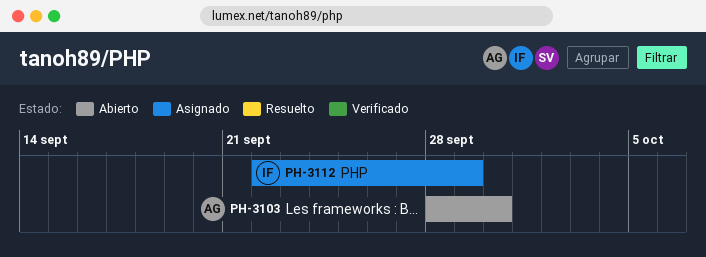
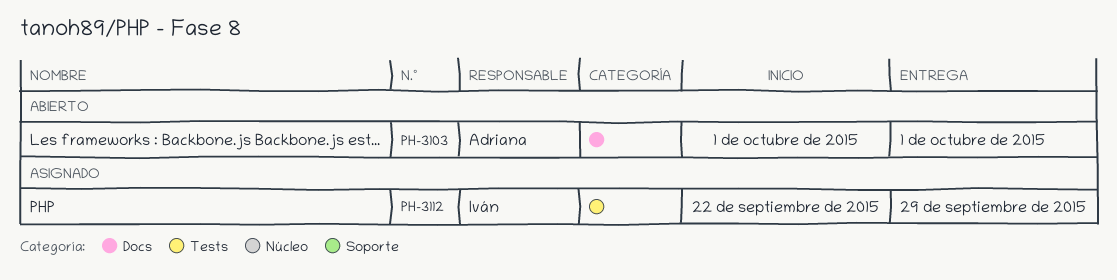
PH-3103, start: Sep 28 -> Oct 1
PH-3103, due: Sep 30 -> Oct 1

